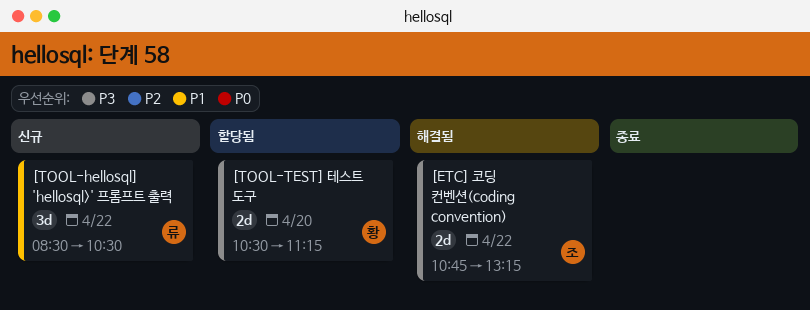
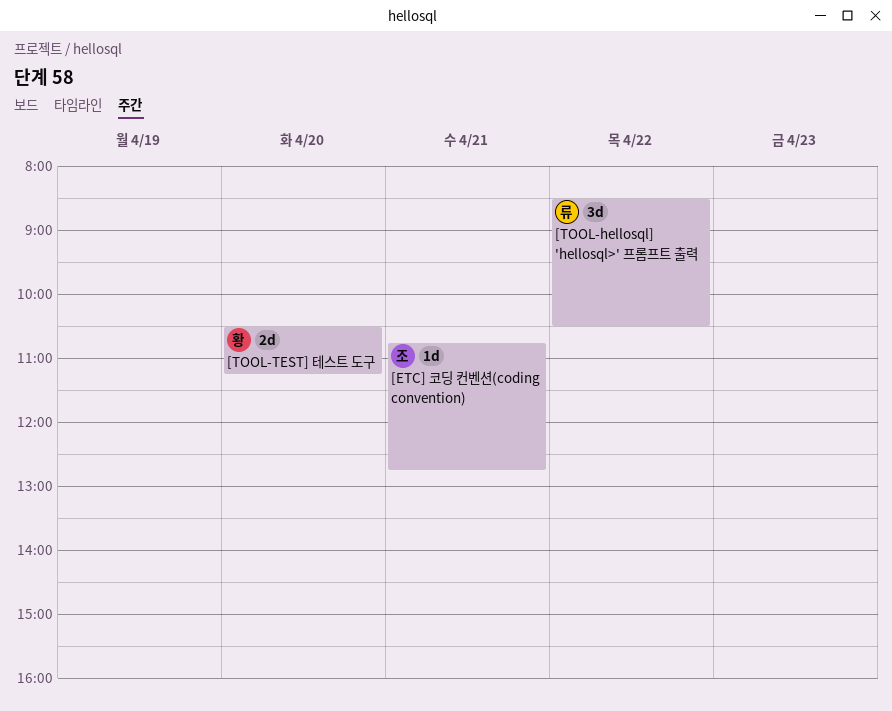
[ETC] 코딩 컨벤션(coding convention), estimate: 2d -> 1d
[ETC] 코딩 컨벤션(coding convention), day: Apr 22 -> Apr 21
[ETC] 코딩 컨벤션(coding convention), ends: 13:15 -> 12:45

